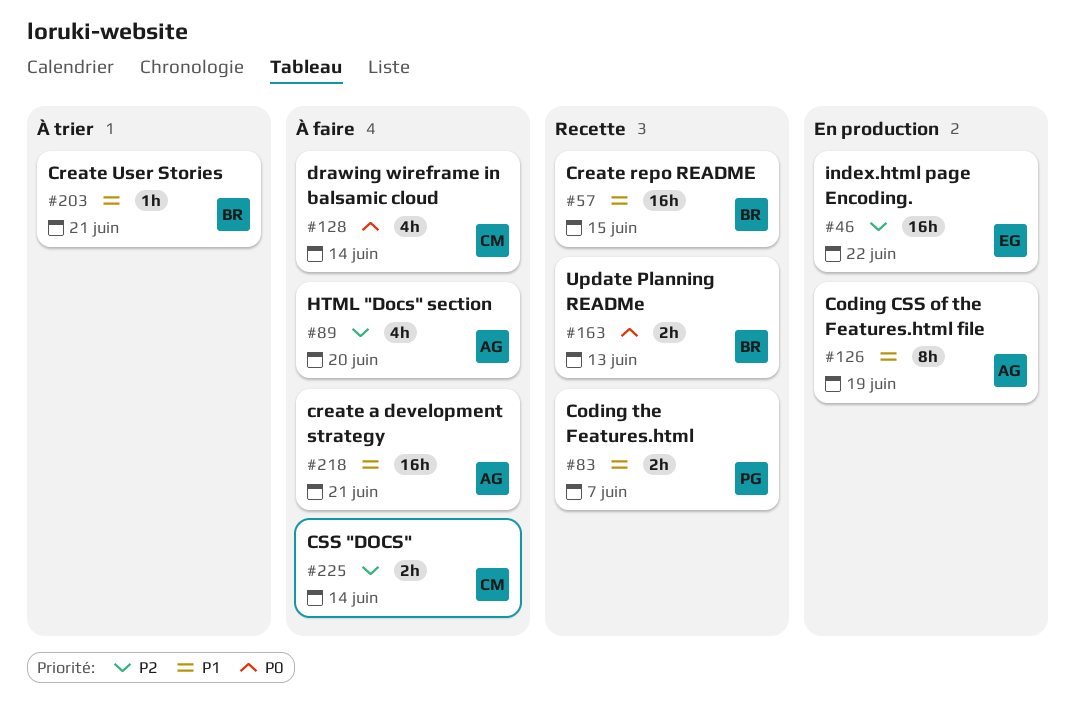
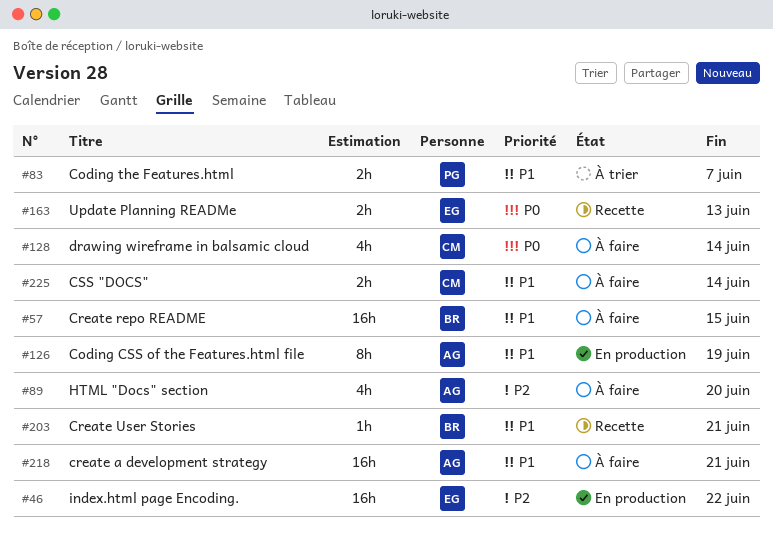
#57, status: Recette -> À faire
#83, status: Recette -> À trier
#163, owner: BR -> EG
#203, status: À trier -> Recette
#225, priority: P2 -> P1

